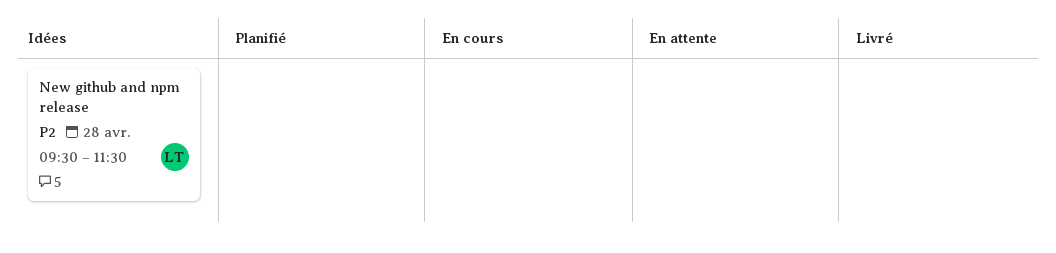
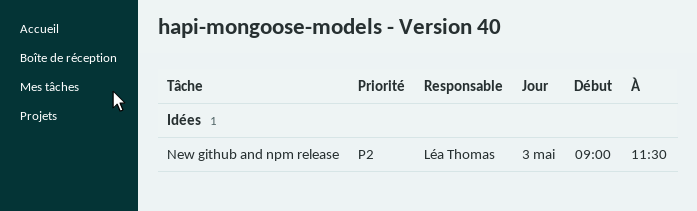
New github and npm release, day: Apr 28 -> May 3
New github and npm release, begins: 09:30 -> 09:00

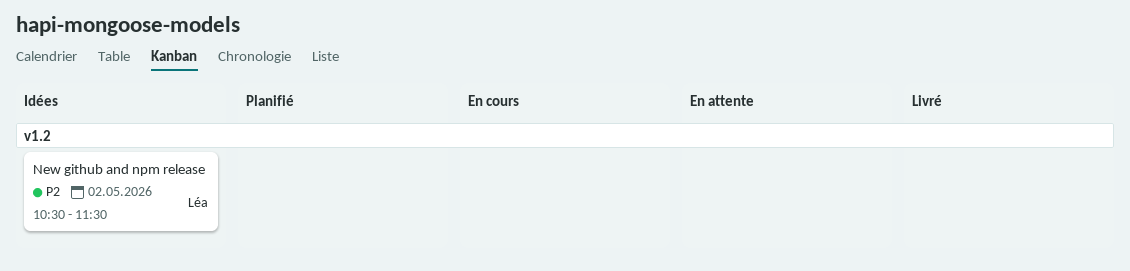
New github and npm release, day: May 3 -> May 2
New github and npm release, begins: 09:00 -> 10:30

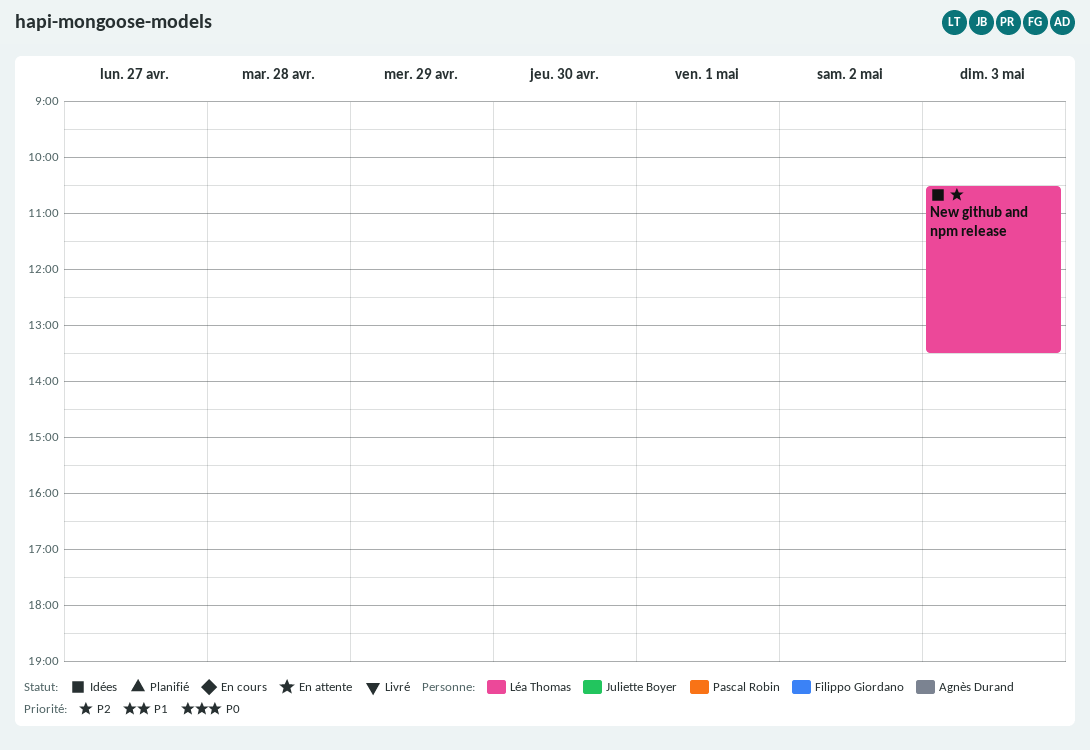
New github and npm release, day: May 2 -> May 3
New github and npm release, ends: 11:30 -> 13:30

